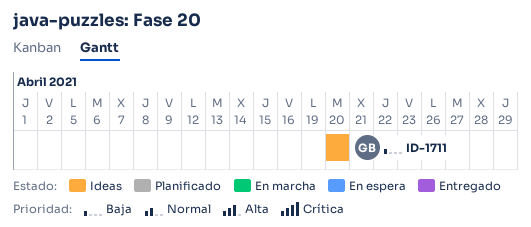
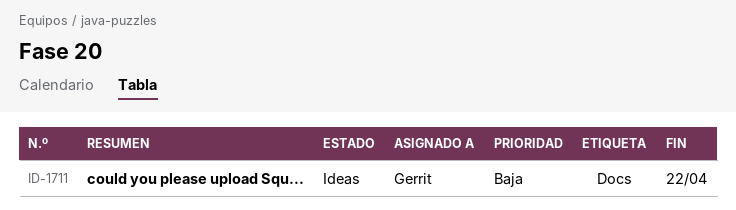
ID-1711, due: Apr 20 -> Apr 22

